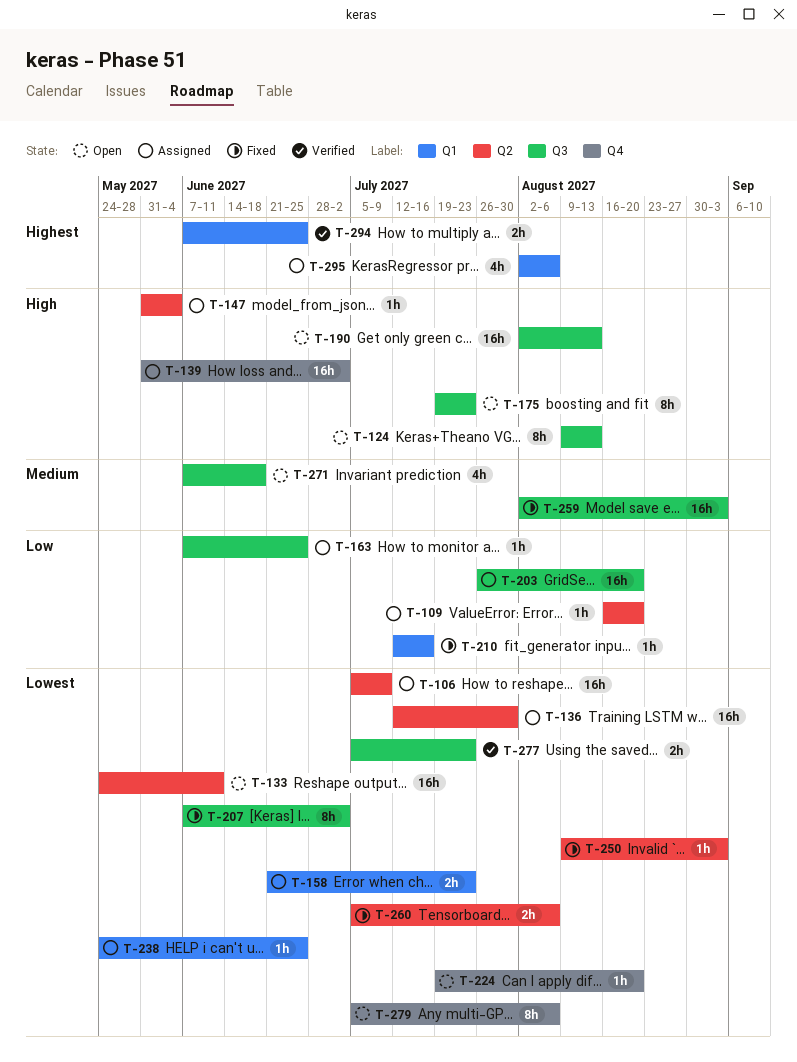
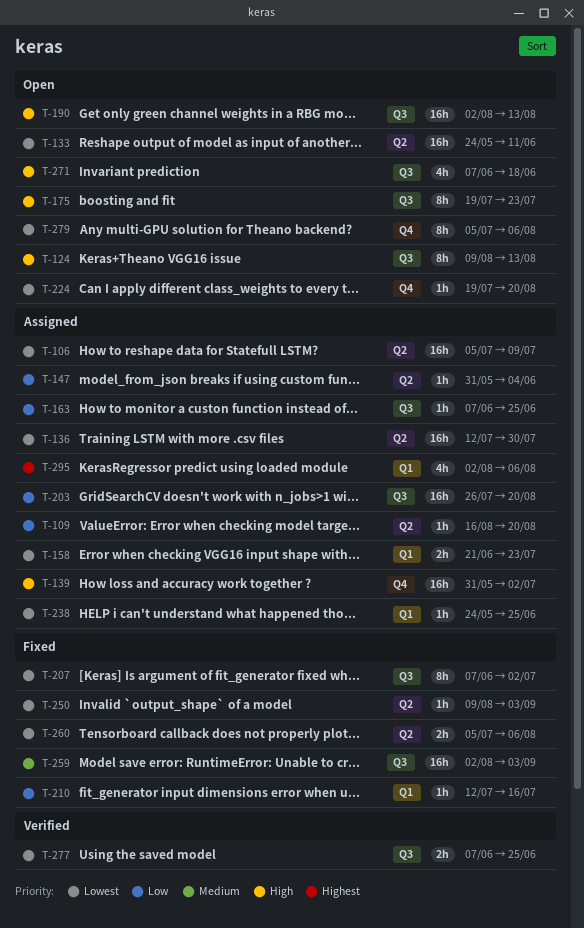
T-147, priority: High -> Low
T-271, priority: Medium -> High
T-277, start: Jul 5 -> Jun 7
T-277, due: Jul 23 -> Jun 25
T-294: present -> none

